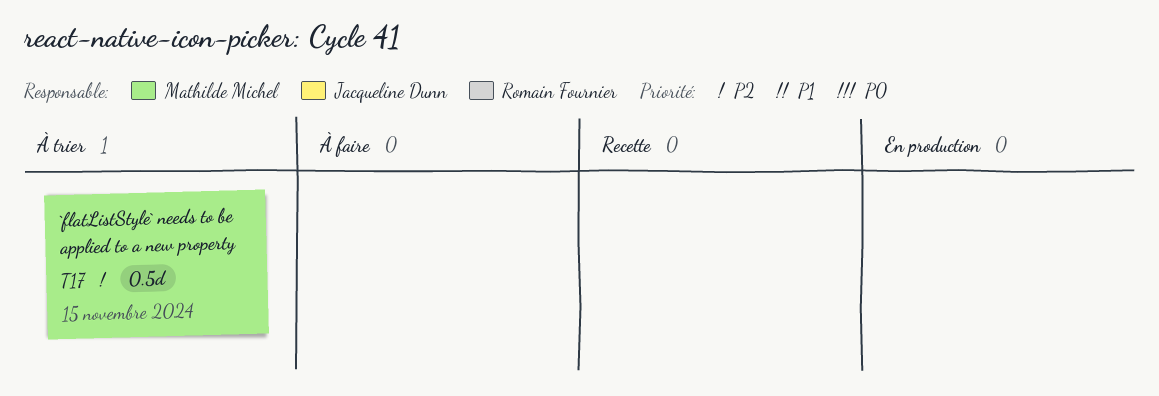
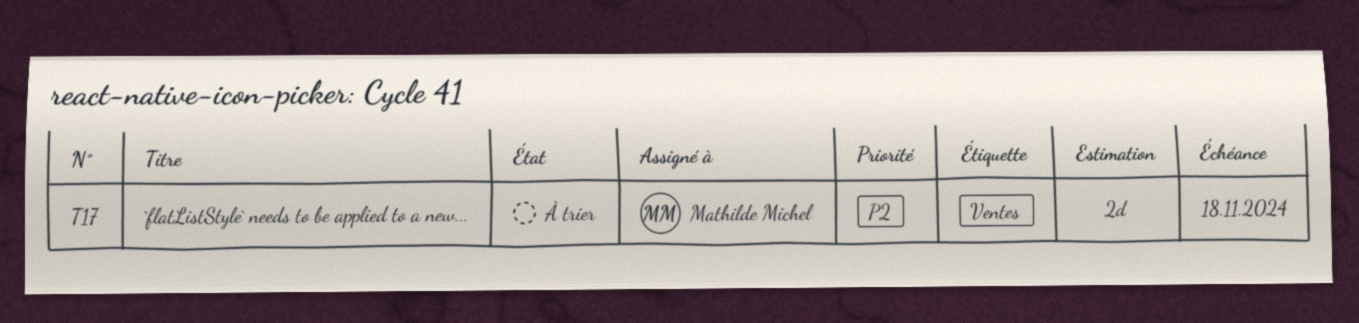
T17, estimate: 0.5d -> 2d
T17, due: Nov 15 -> Nov 18

